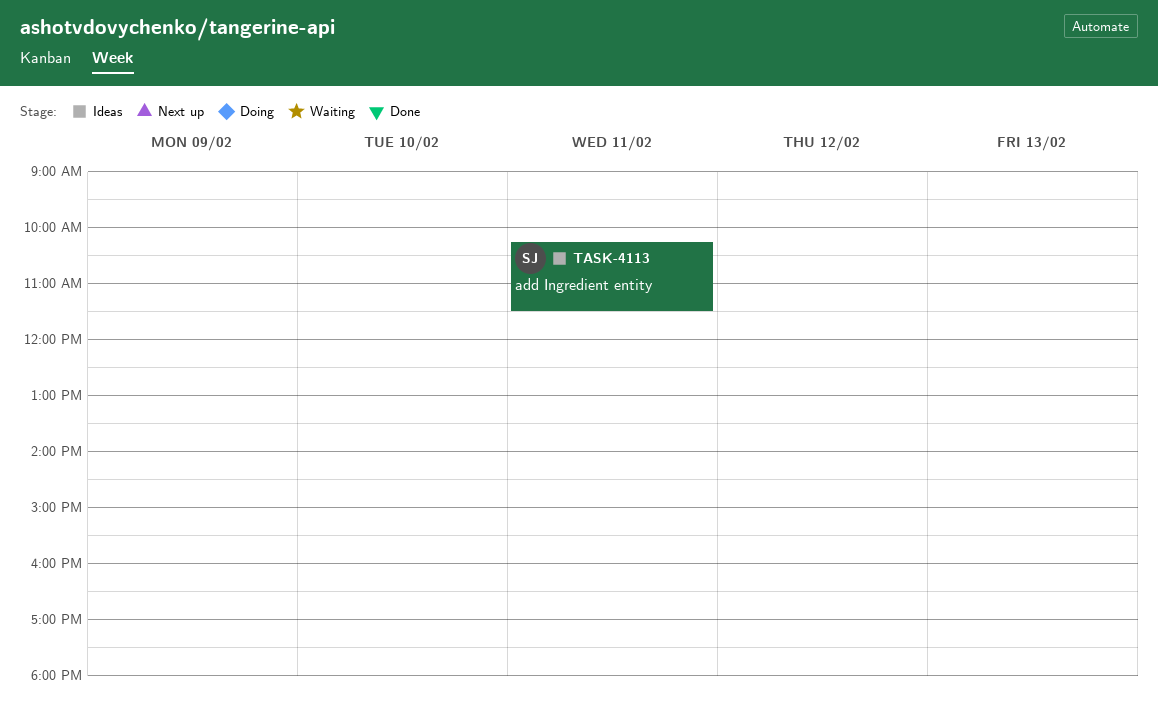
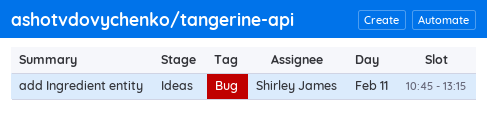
add Ingredient entity, begins: 10:15 -> 10:45
add Ingredient entity, ends: 11:30 -> 13:15

